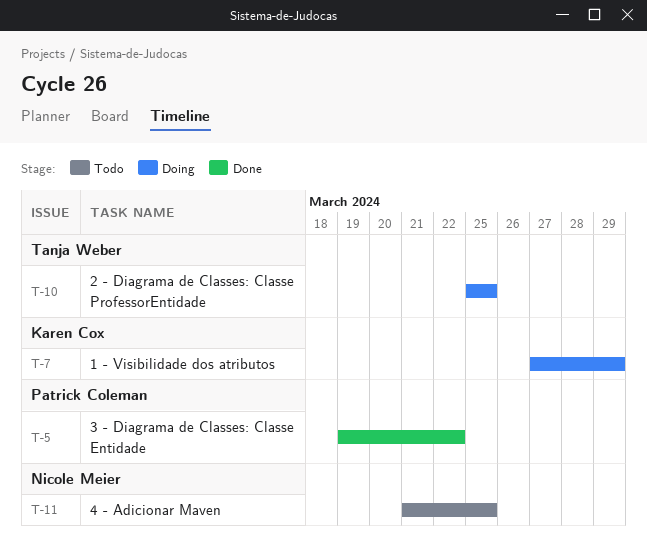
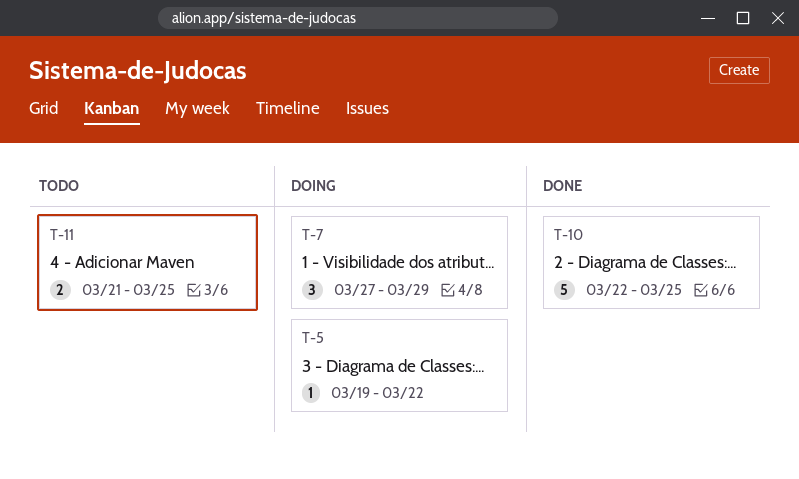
T-5, status: Done -> Doing
T-10, status: Doing -> Done
T-10, start: Mar 25 -> Mar 22

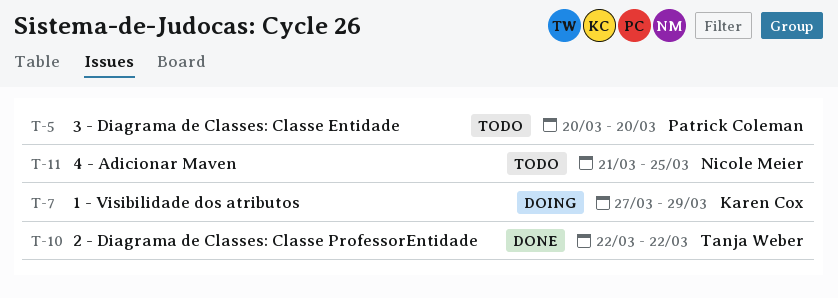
T-5, status: Doing -> Todo
T-5, start: Mar 19 -> Mar 20
T-5, due: Mar 22 -> Mar 20
T-10, due: Mar 25 -> Mar 22

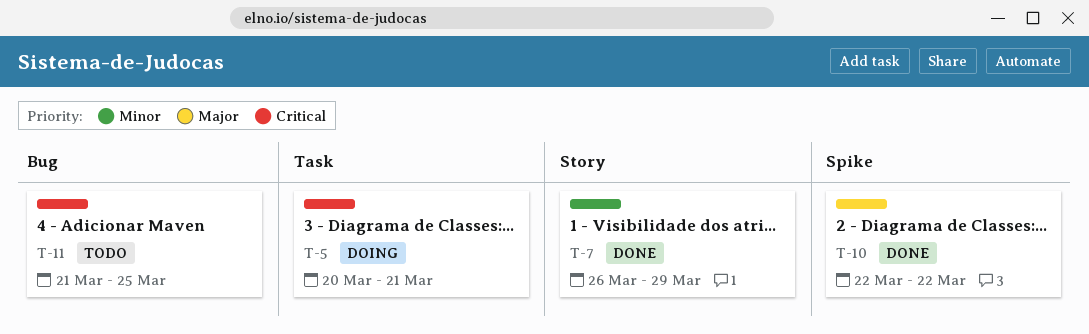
T-5, status: Todo -> Doing
T-5, due: Mar 20 -> Mar 21
T-7, status: Doing -> Done
T-7, start: Mar 27 -> Mar 26

